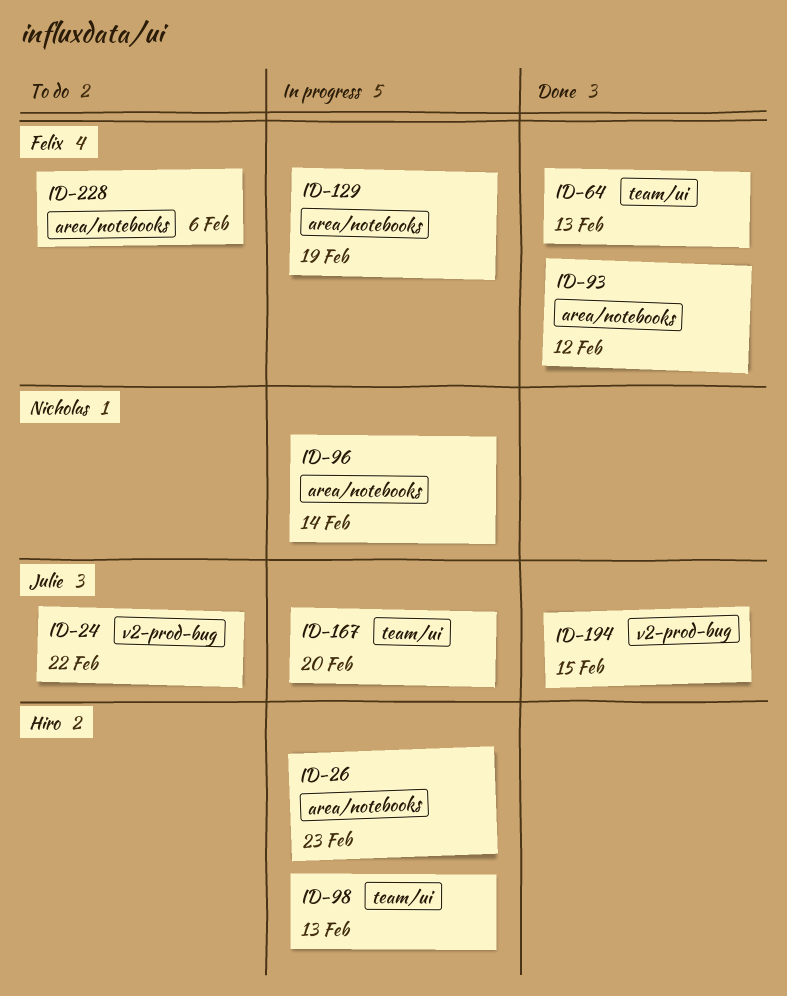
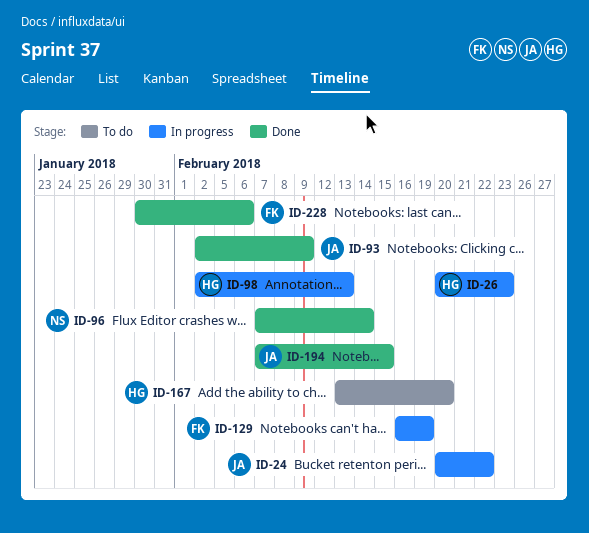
ID-24, status: To do -> In progress
ID-64: present -> none
ID-93, owner: Felix -> Julie
ID-93, due: Feb 12 -> Feb 9
ID-96, status: In progress -> Done
ID-167, status: In progress -> To do
ID-167, owner: Julie -> Hiro
ID-228, status: To do -> Done

